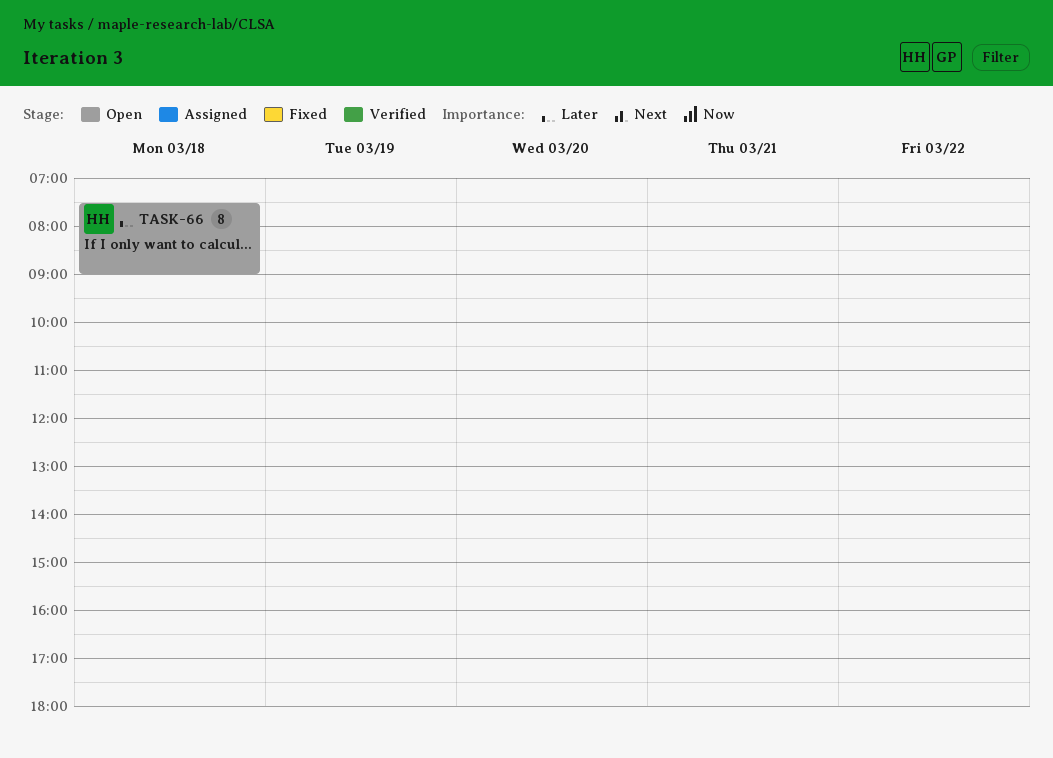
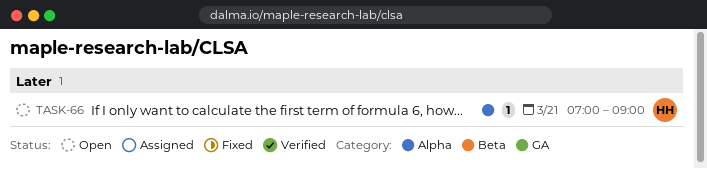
TASK-66, estimate: 8 -> 1
TASK-66, day: Mar 18 -> Mar 21
TASK-66, begins: 07:30 -> 07:00

